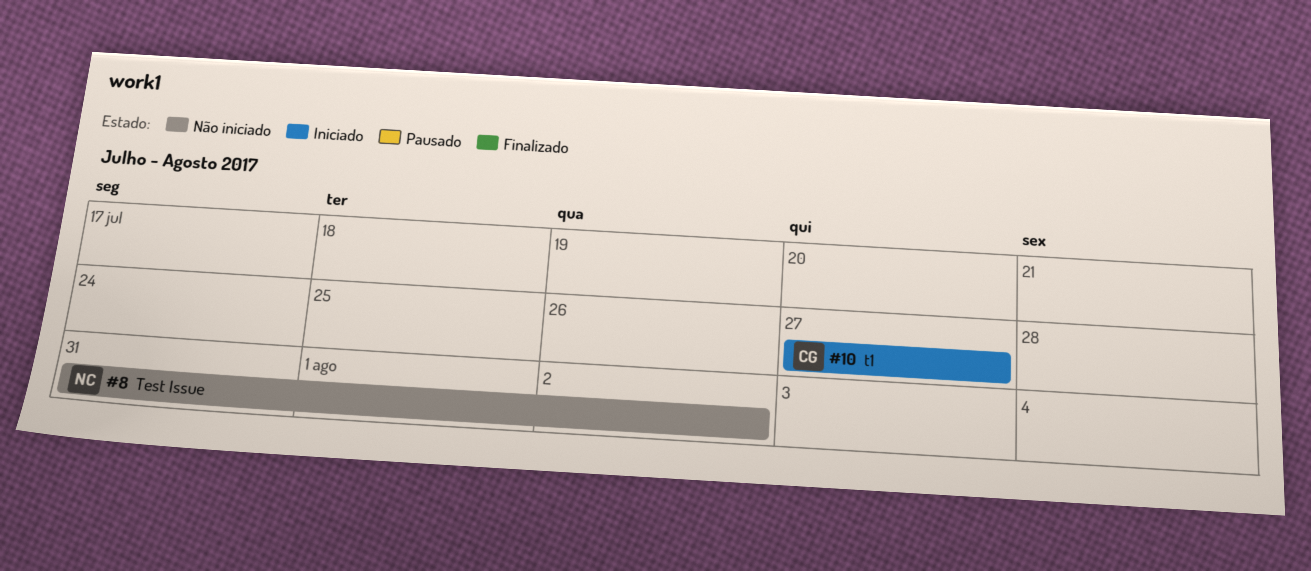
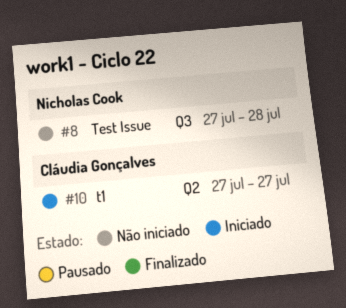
#8, start: Jul 31 -> Jul 27
#8, due: Aug 2 -> Jul 28

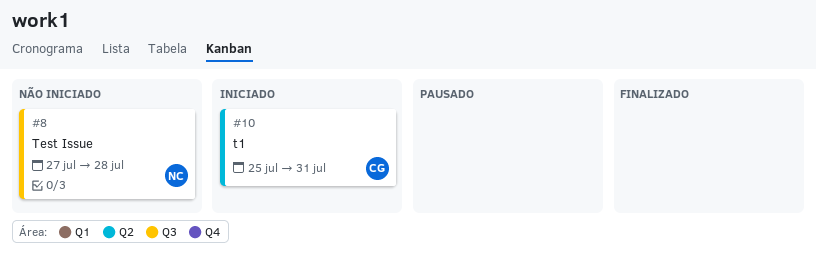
#10, start: Jul 27 -> Jul 25
#10, due: Jul 27 -> Jul 31

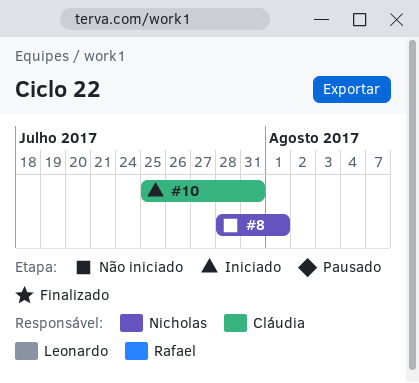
#8, start: Jul 27 -> Jul 28
#8, due: Jul 28 -> Aug 1

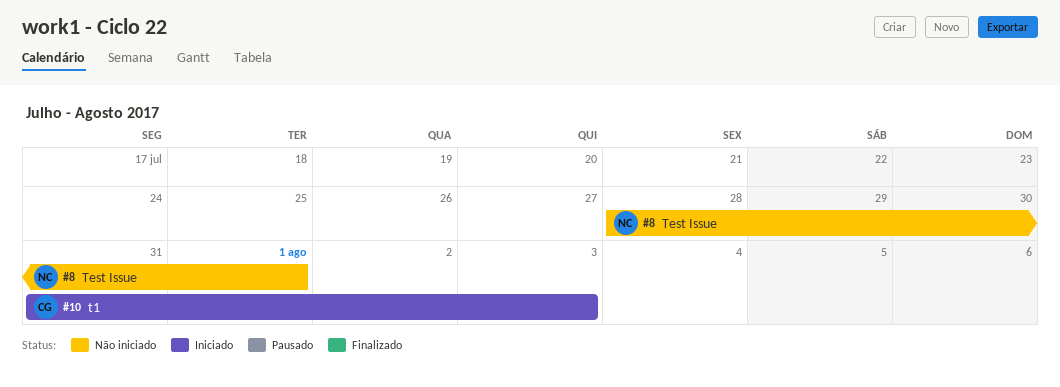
#10, start: Jul 25 -> Jul 31
#10, due: Jul 31 -> Aug 3

